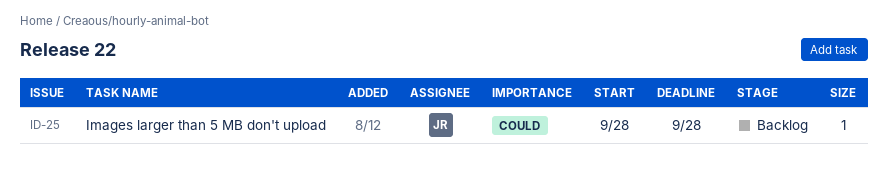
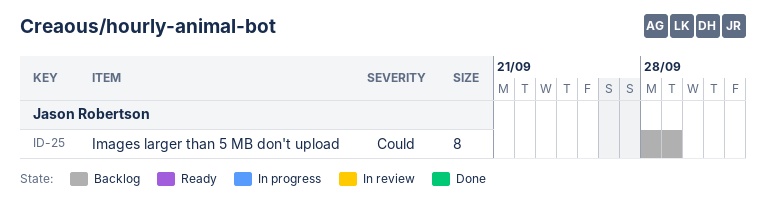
ID-25, estimate: 1 -> 8
ID-25, due: Sep 28 -> Sep 29

